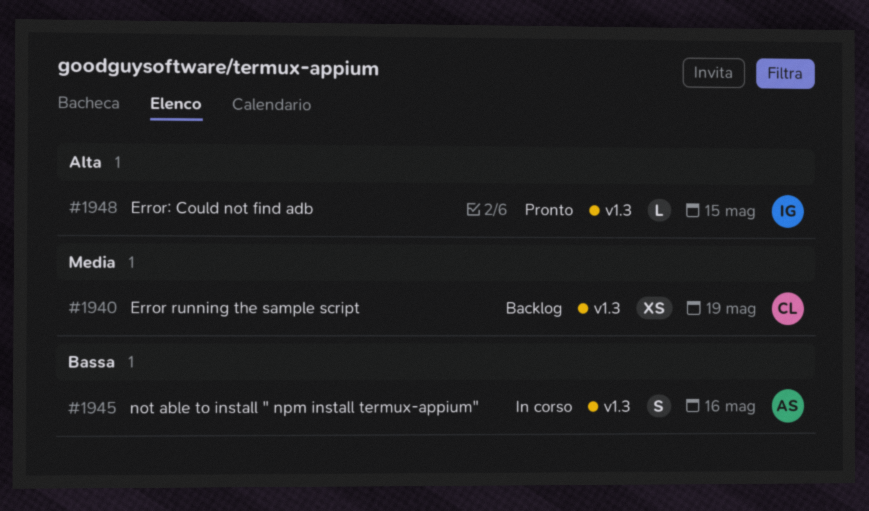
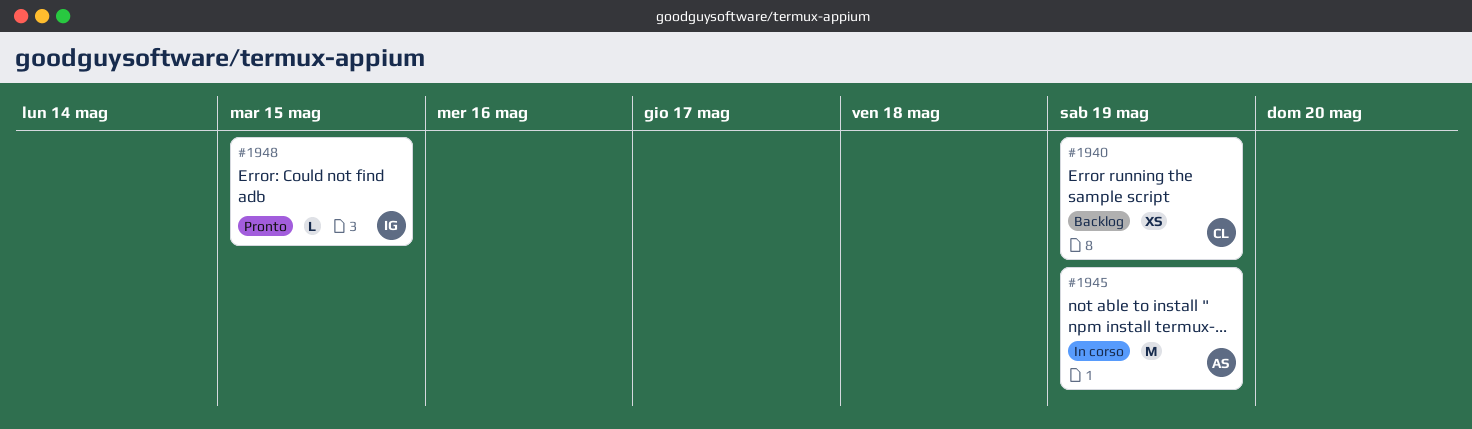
#1945, estimate: S -> M
#1945, due: May 16 -> May 19

